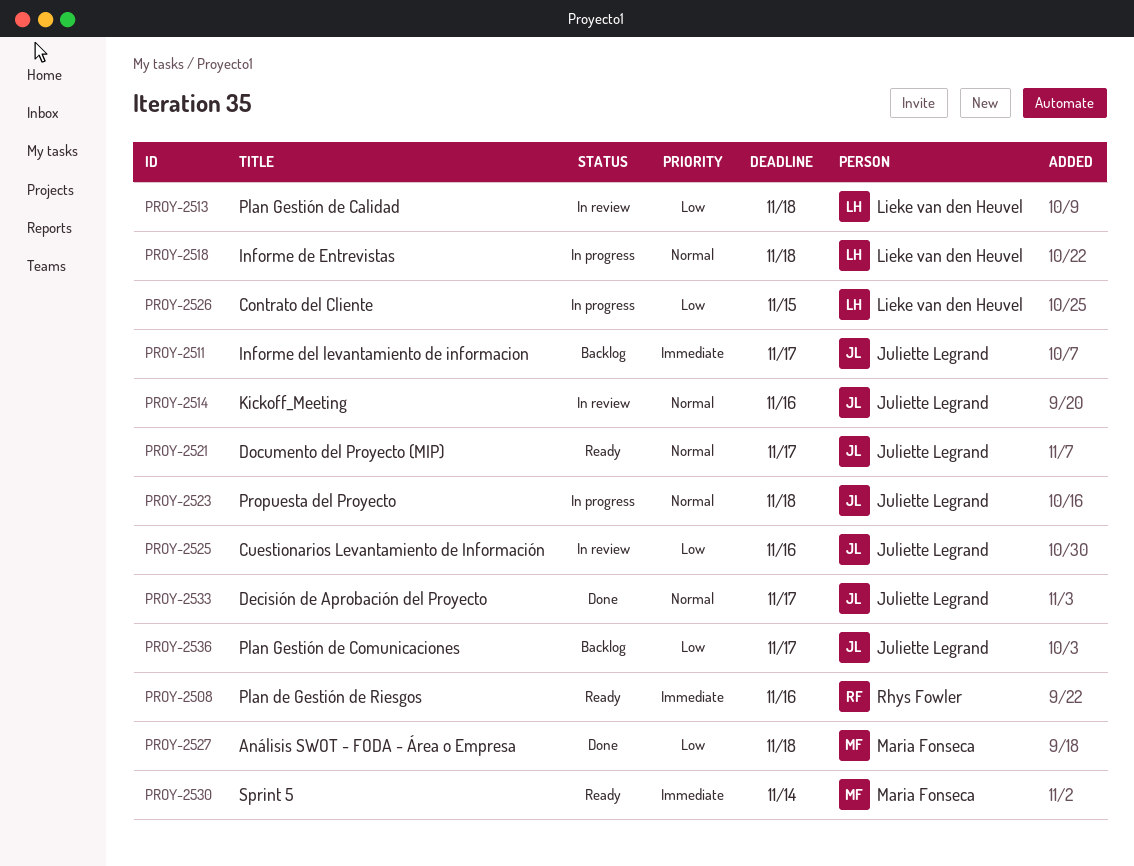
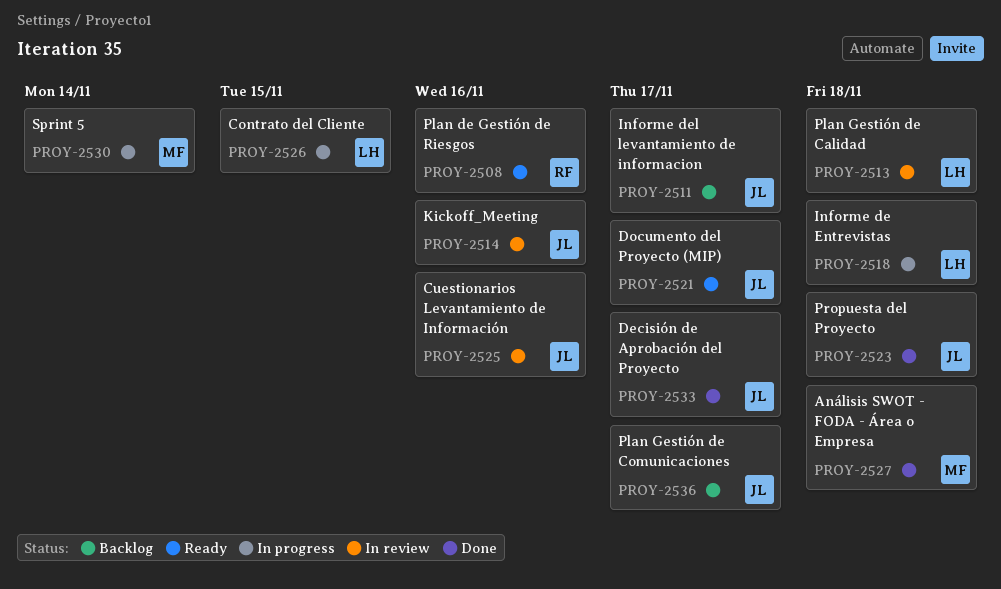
PROY-2523, status: In progress -> Done
PROY-2530, status: Ready -> In progress

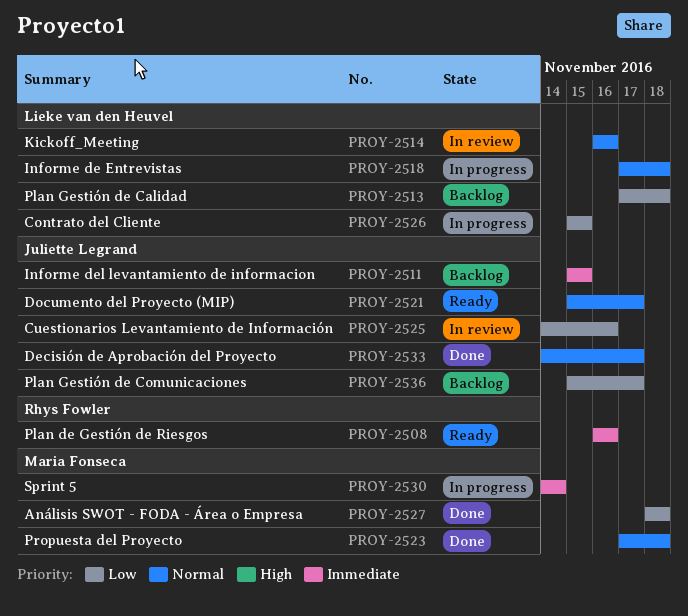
PROY-2511, due: Nov 17 -> Nov 15
PROY-2513, status: In review -> Backlog
PROY-2514, owner: Juliette Legrand -> Lieke van den Heuvel
PROY-2523, owner: Juliette Legrand -> Maria Fonseca

